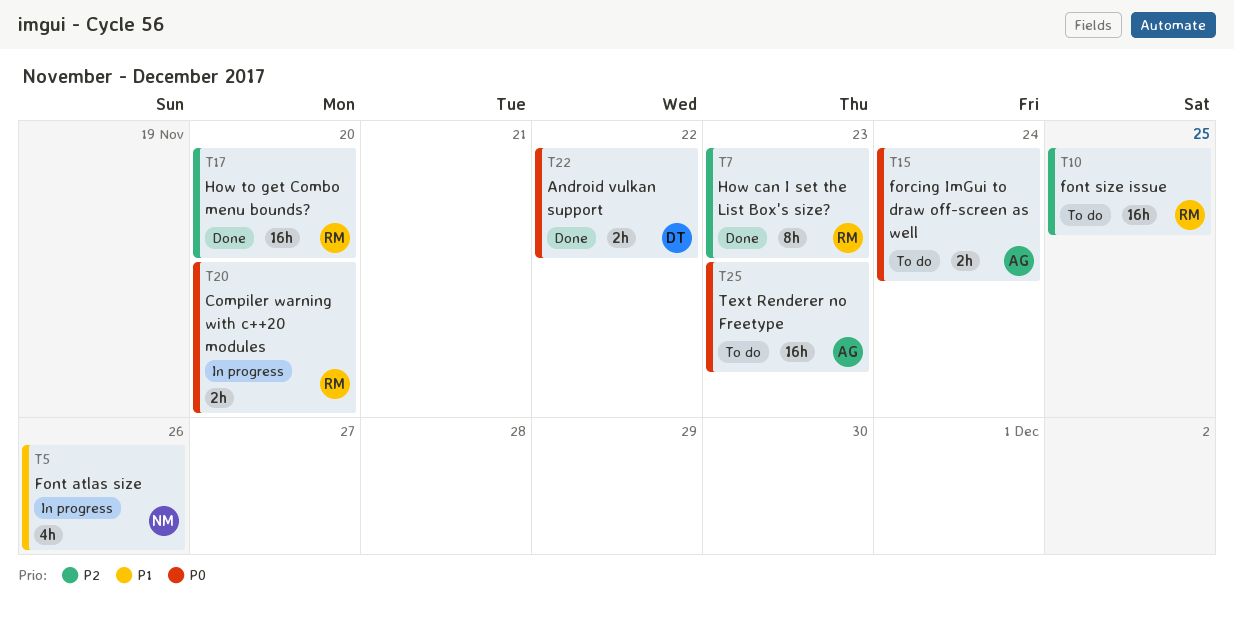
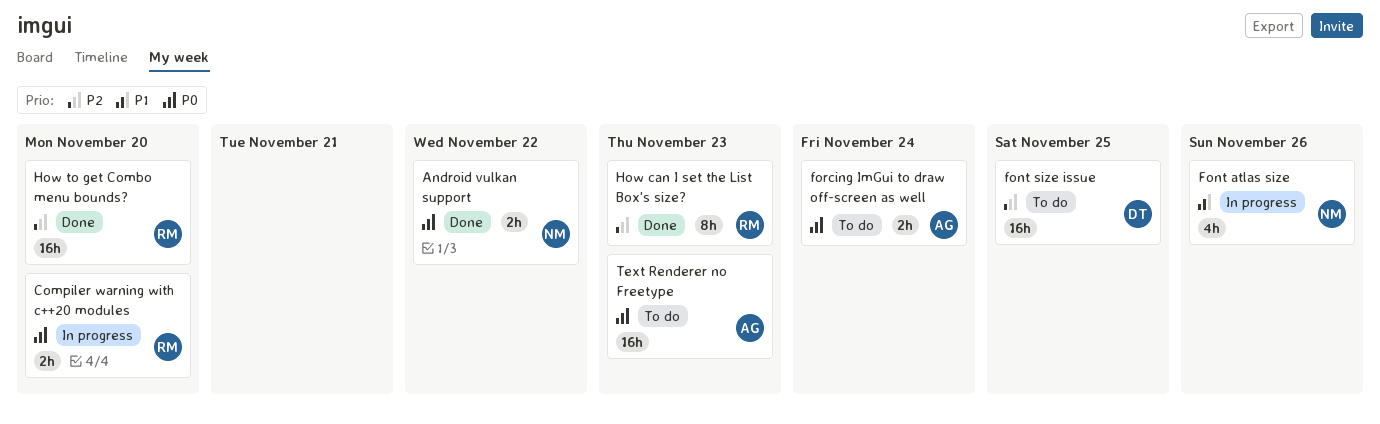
Android vulkan support, owner: DT -> NM
font size issue, owner: RM -> DT

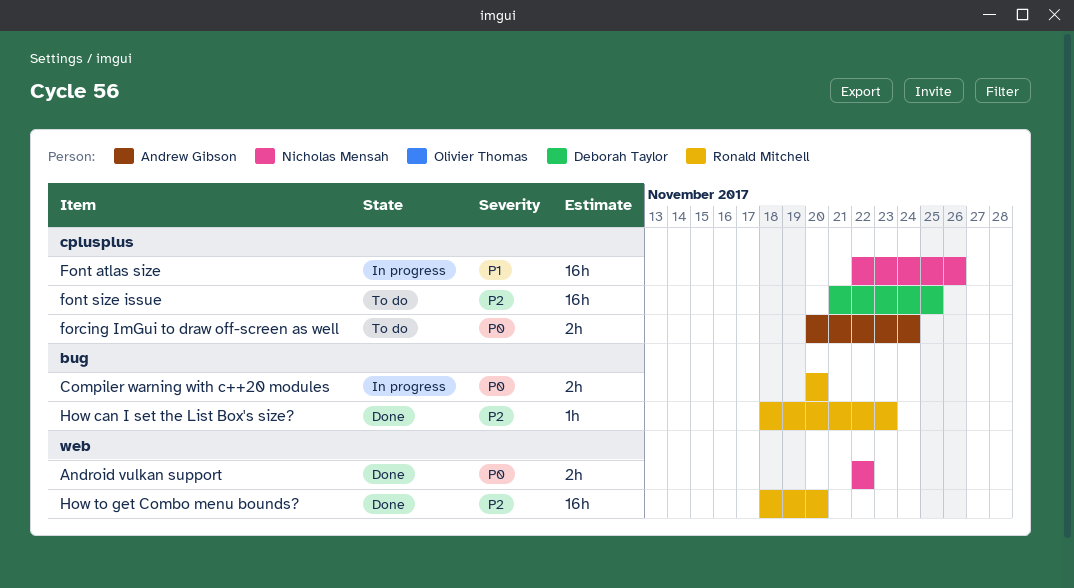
Font atlas size, estimate: 4h -> 16h
How can I set the List Box's size?, estimate: 8h -> 1h
Text Renderer no Freetype: present -> none

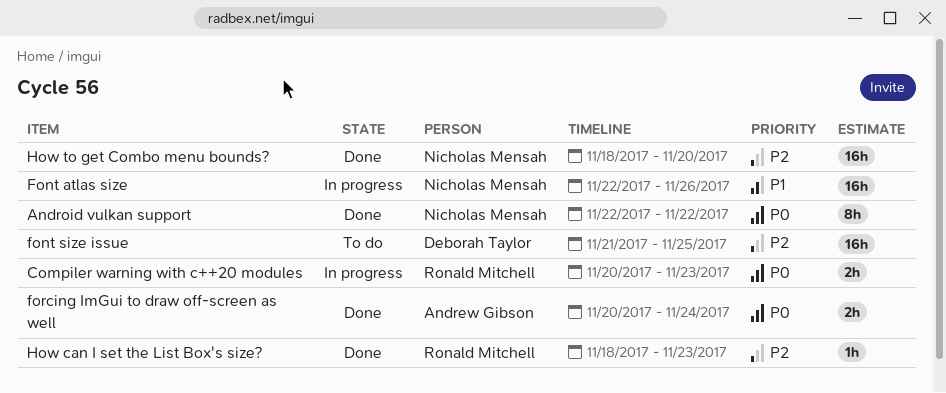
Android vulkan support, estimate: 2h -> 8h
Compiler warning with c++20 modules, due: Nov 20 -> Nov 23
forcing ImGui to draw off-screen as well, status: To do -> Done
How to get Combo menu bounds?, owner: Ronald Mitchell -> Nicholas Mensah

